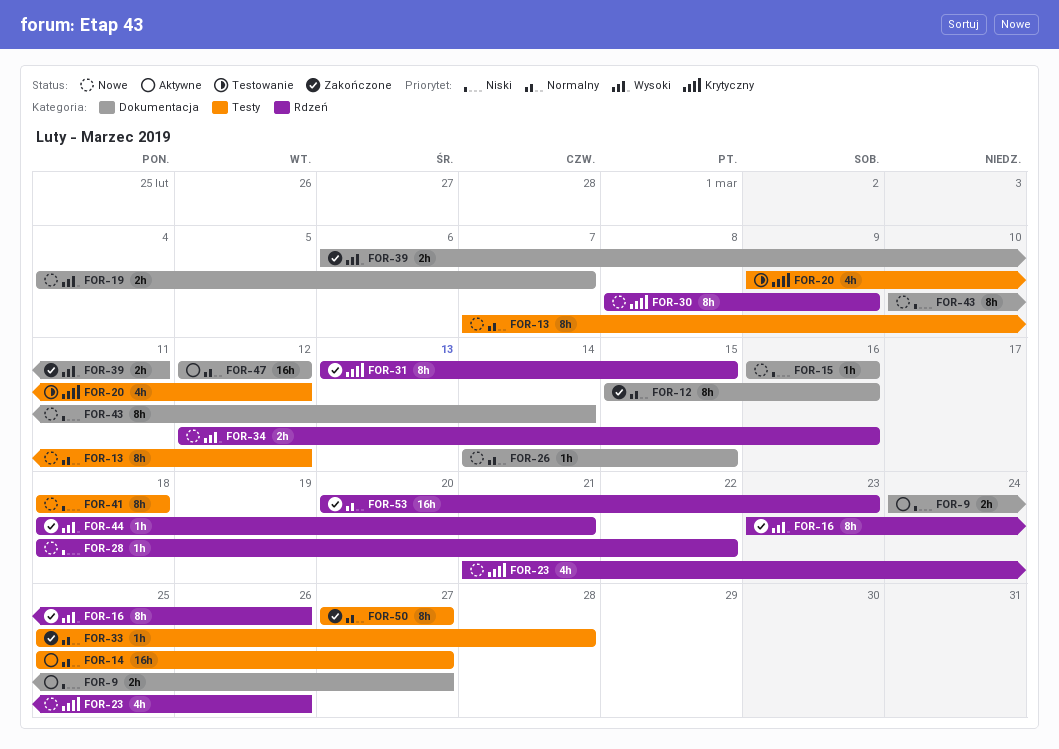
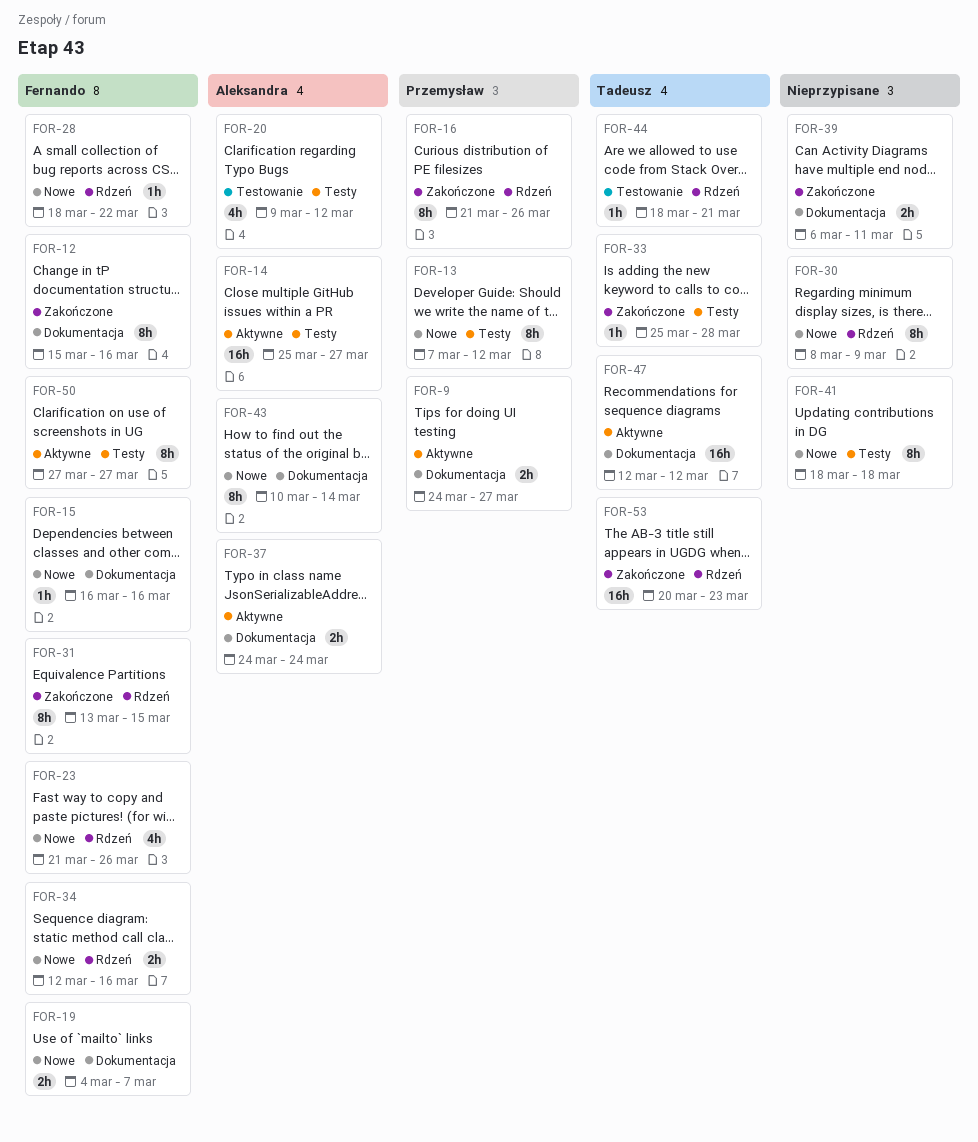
FOR-16, start: Mar 23 -> Mar 21
FOR-26: present -> none
FOR-37: none -> present
FOR-44, status: Zakończone -> Testowanie
FOR-50, status: Zakończone -> Aktywne

